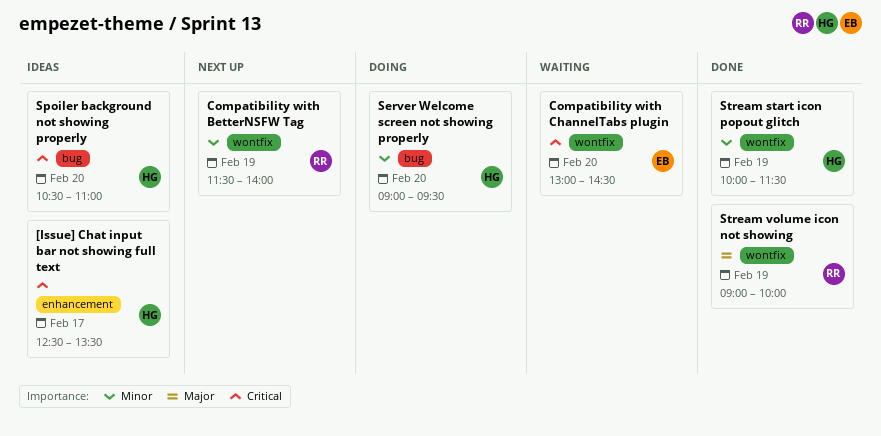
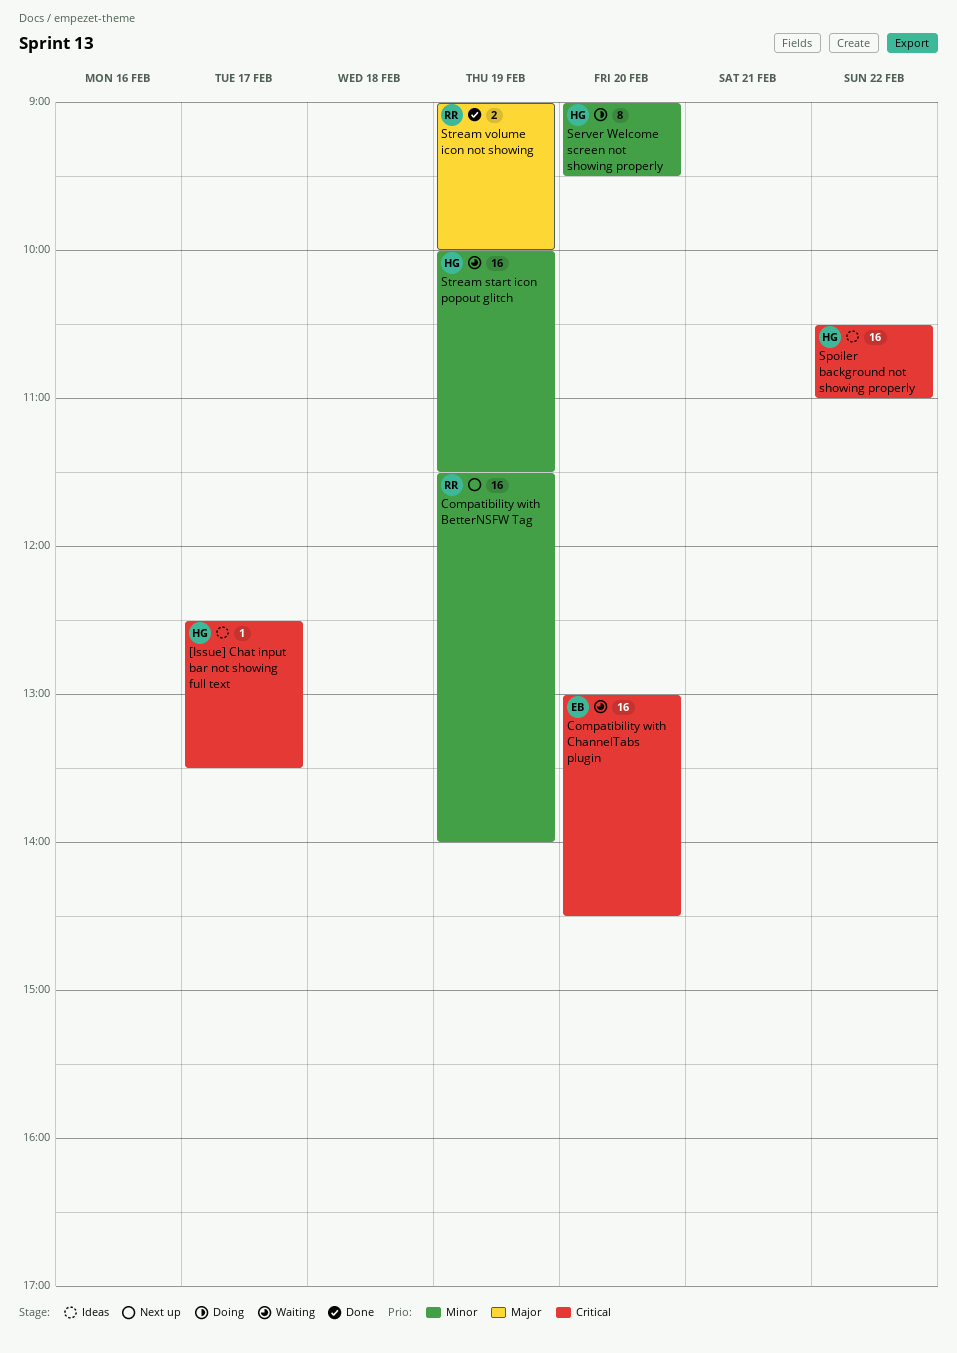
Spoiler background not showing properly, day: Feb 20 -> Feb 22
Stream start icon popout glitch, status: Done -> Waiting

